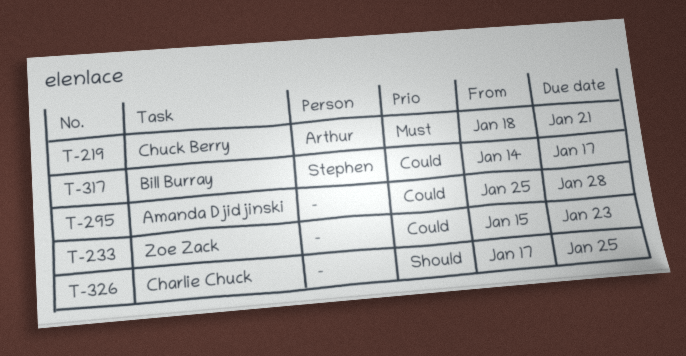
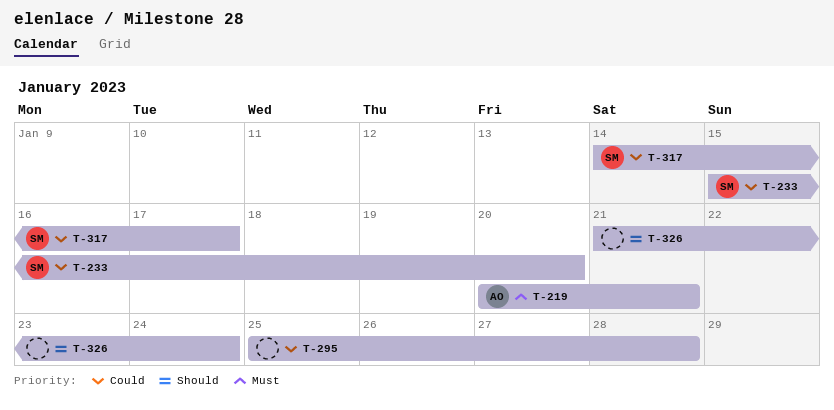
T-219, start: Jan 18 -> Jan 20
T-233, owner: none -> Stephen
T-233, due: Jan 23 -> Jan 20
T-326, start: Jan 17 -> Jan 21
T-326, due: Jan 25 -> Jan 24

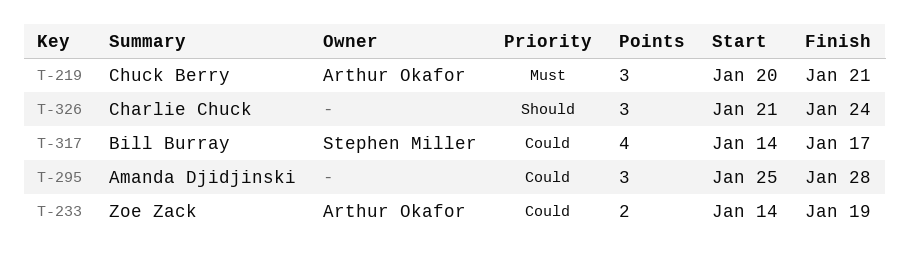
T-233, owner: Stephen Miller -> Arthur Okafor
T-233, start: Jan 15 -> Jan 14
T-233, due: Jan 20 -> Jan 19

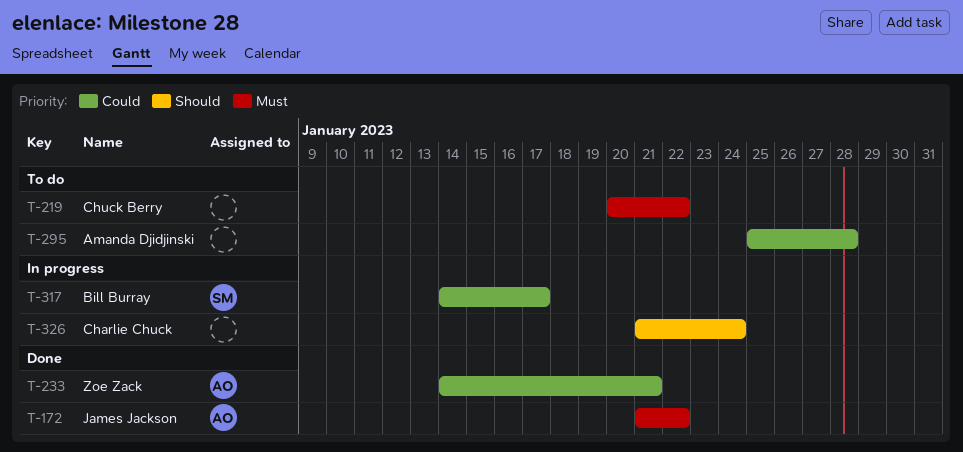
T-172: none -> present
T-219, owner: Arthur Okafor -> none
T-219, due: Jan 21 -> Jan 22
T-233, due: Jan 19 -> Jan 21

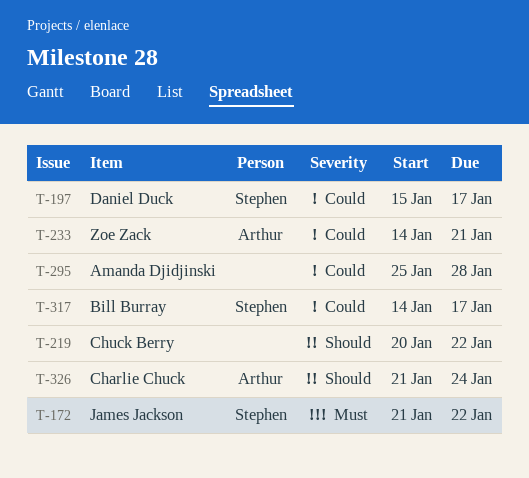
T-172, owner: Arthur -> Stephen
T-197: none -> present
T-219, priority: Must -> Should
T-326, owner: none -> Arthur

